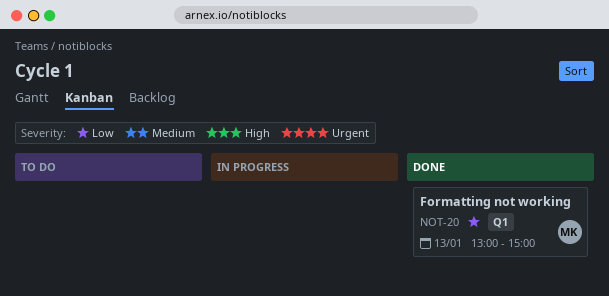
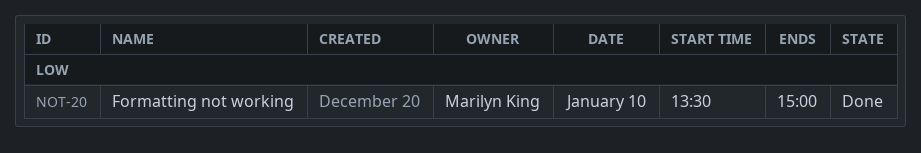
NOT-20, day: Jan 13 -> Jan 10
NOT-20, begins: 13:00 -> 13:30

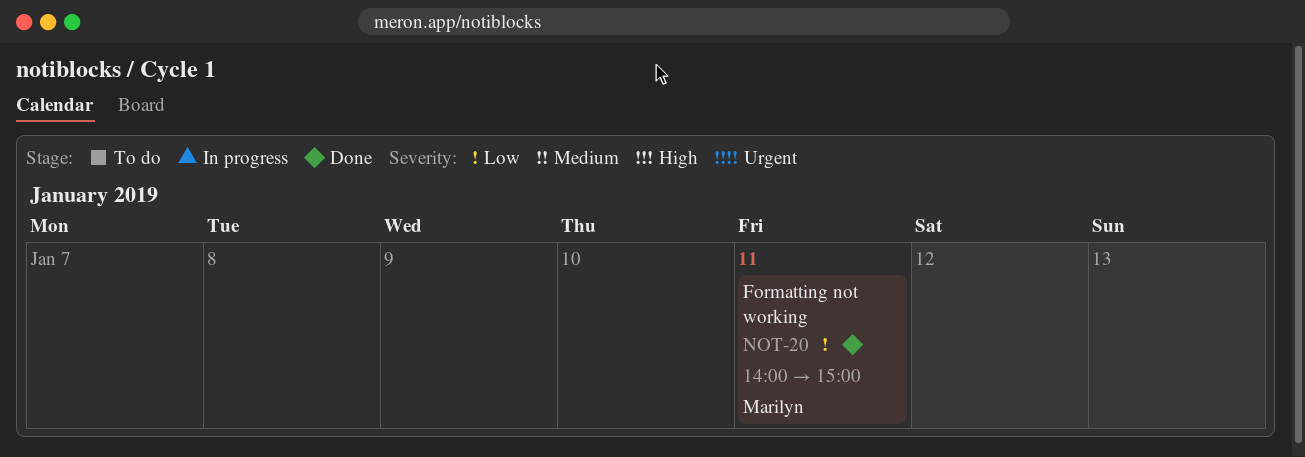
NOT-20, day: Jan 10 -> Jan 11
NOT-20, begins: 13:30 -> 14:00

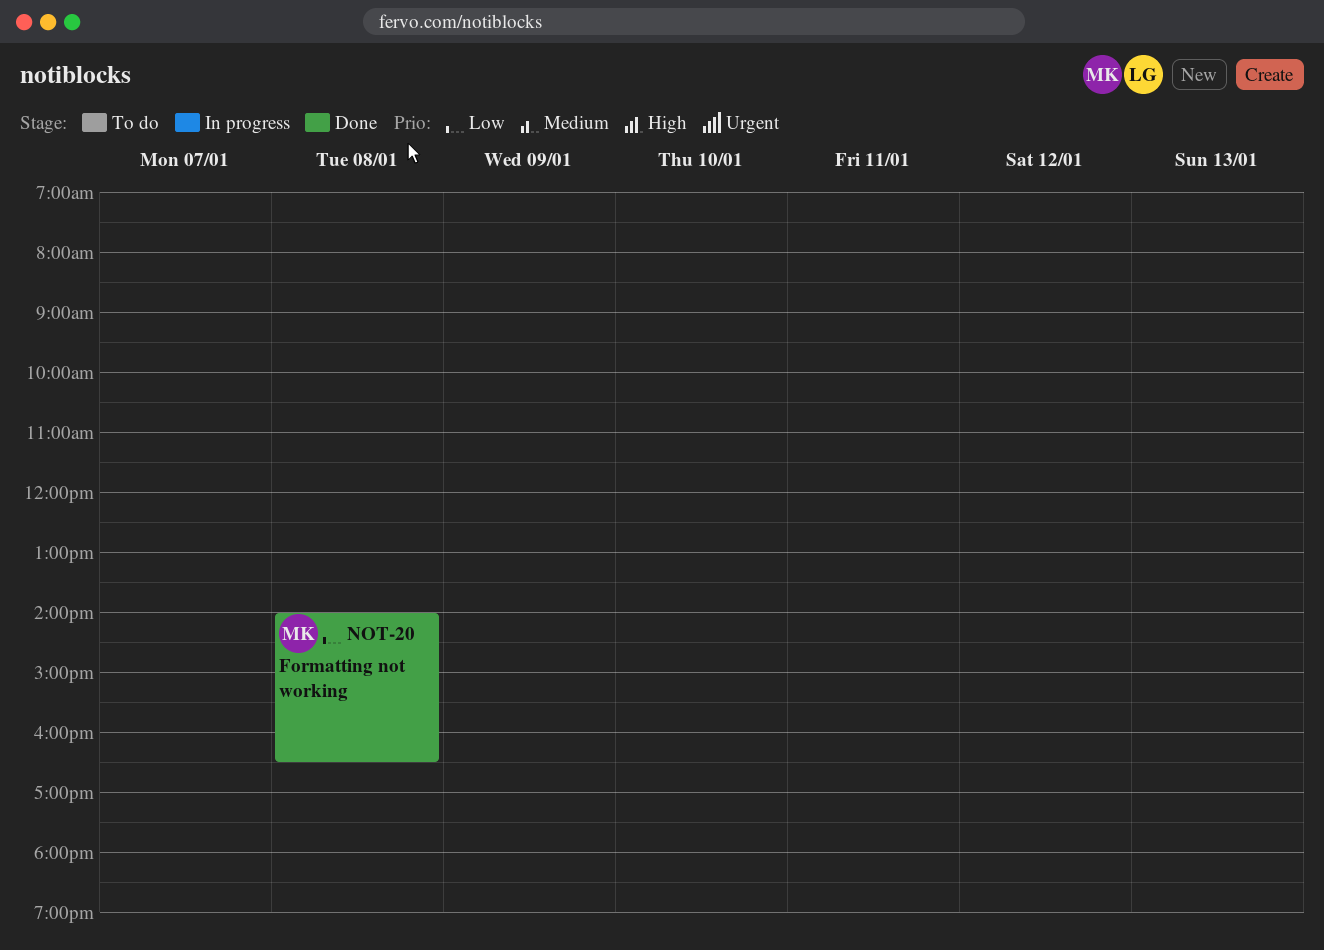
NOT-20, day: Jan 11 -> Jan 8
NOT-20, ends: 15:00 -> 16:30

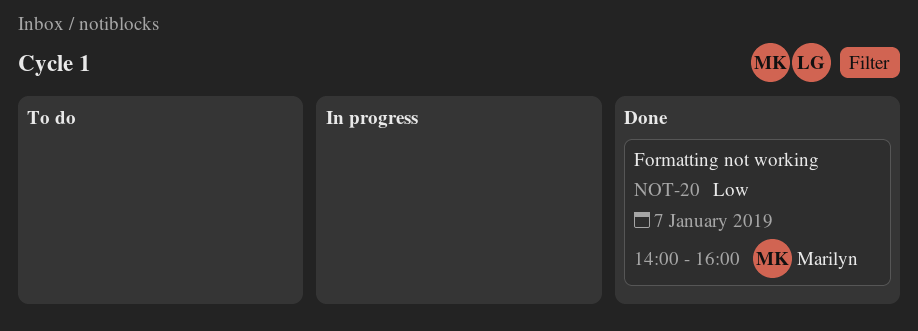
NOT-20, day: Jan 8 -> Jan 7
NOT-20, ends: 16:30 -> 16:00

